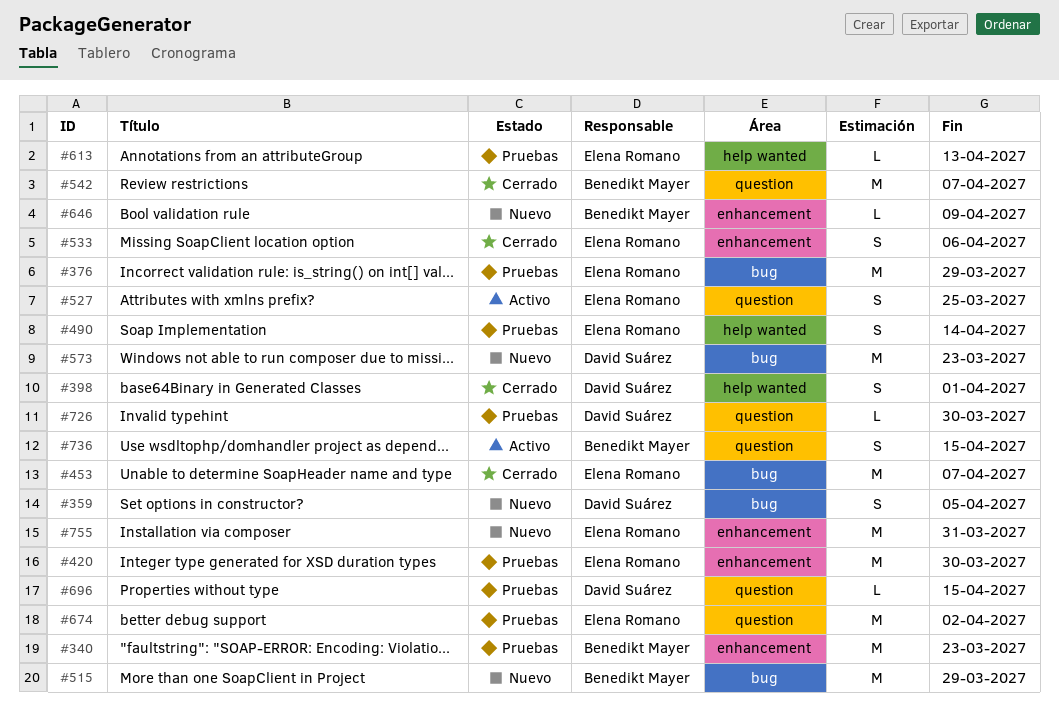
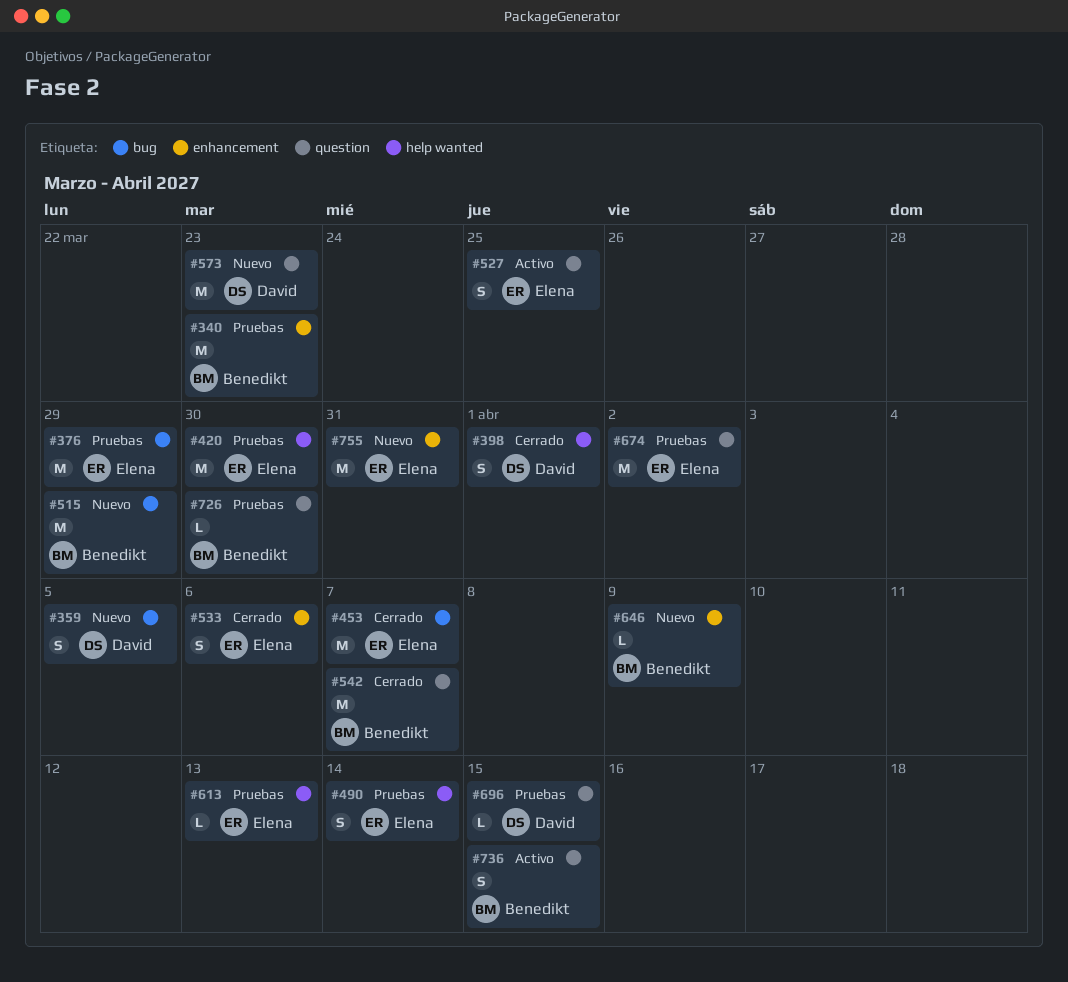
#420, label: enhancement -> help wanted
#573, label: bug -> question
#726, owner: David Suárez -> Benedikt Mayer

